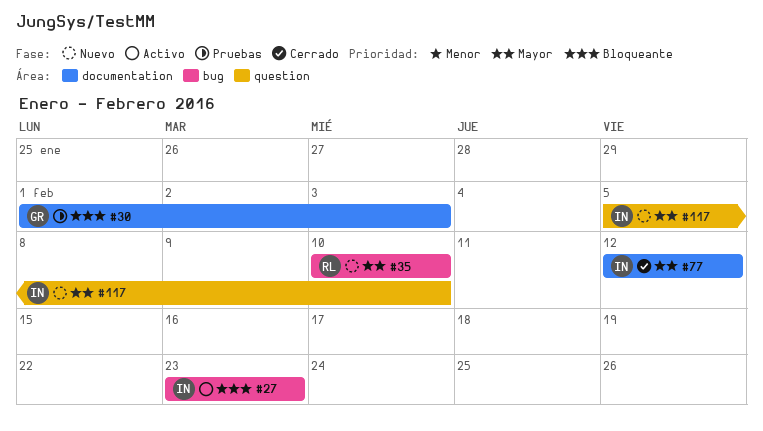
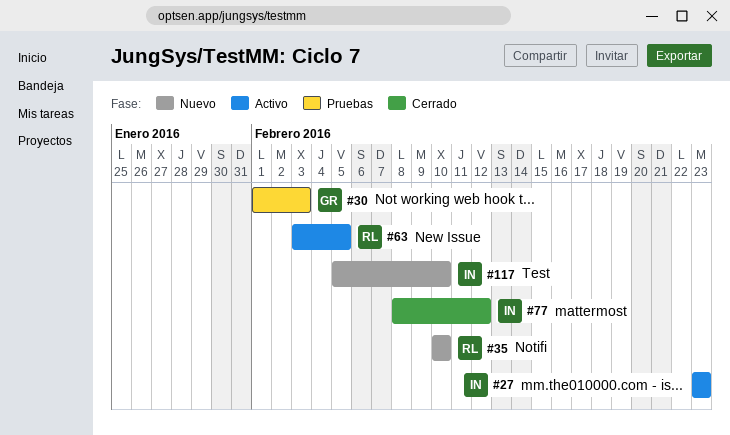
#63: none -> present
#77, start: Feb 12 -> Feb 8

